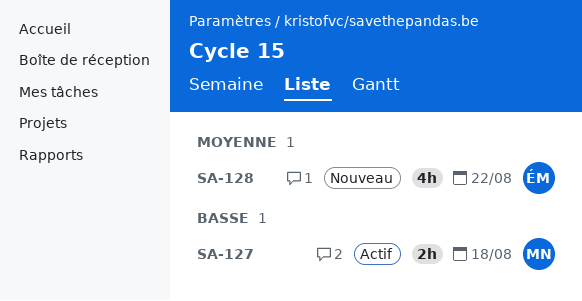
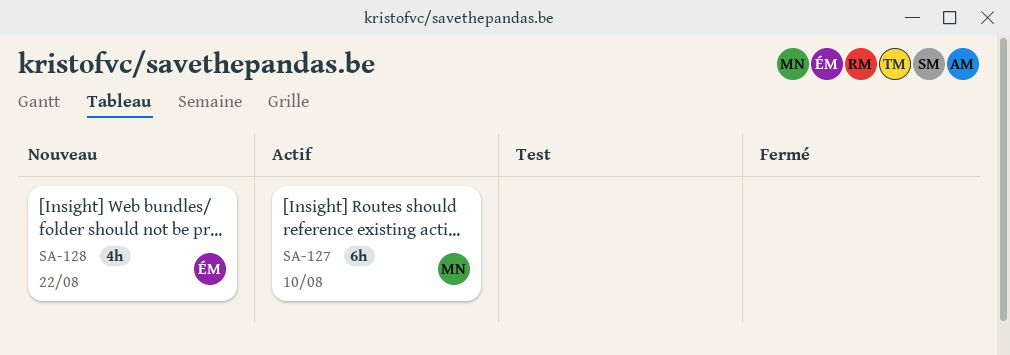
SA-127, estimate: 2h -> 6h
SA-127, due: Aug 18 -> Aug 10

